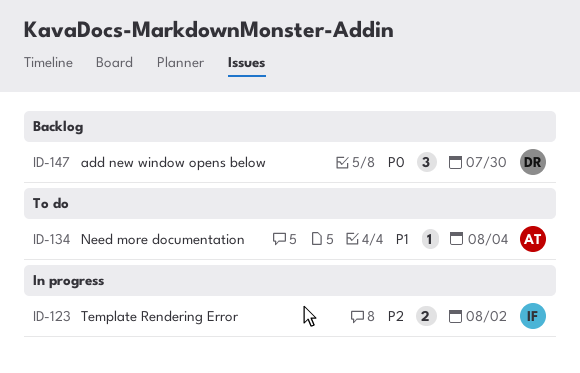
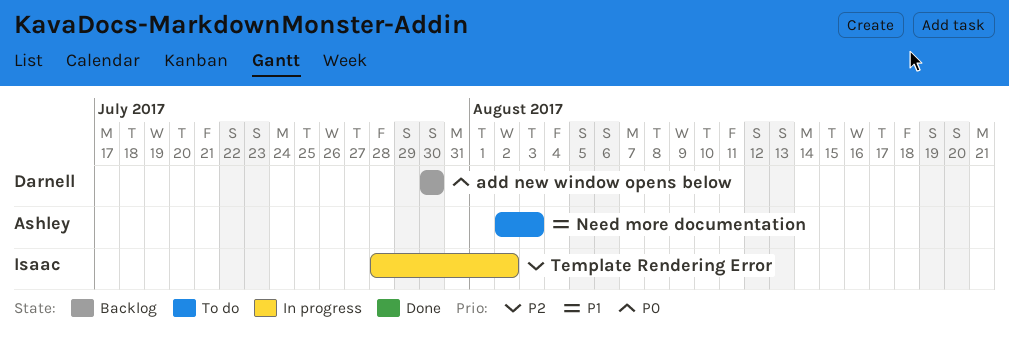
Need more documentation, due: Aug 4 -> Aug 3

